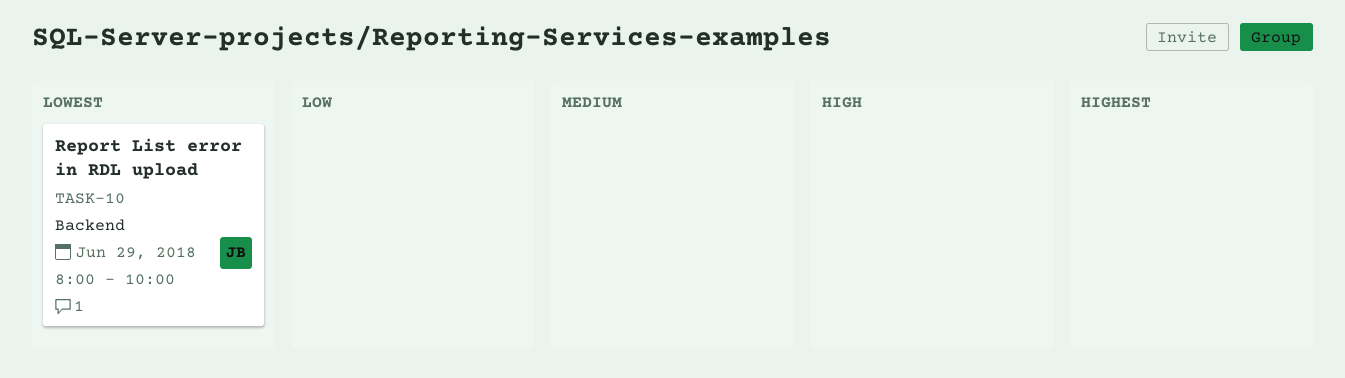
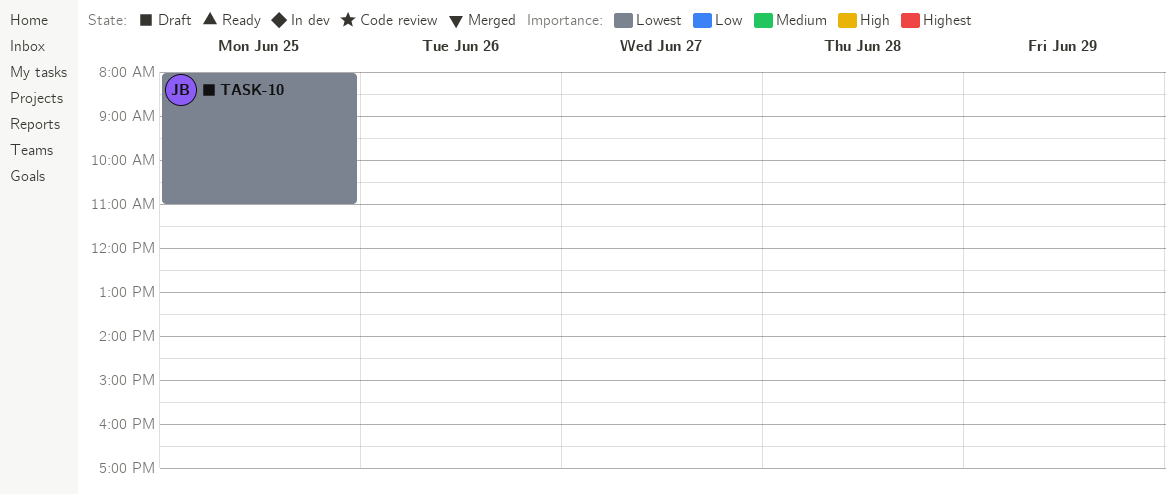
TASK-10, day: Jun 29 -> Jun 25
TASK-10, ends: 10:00 -> 11:00

